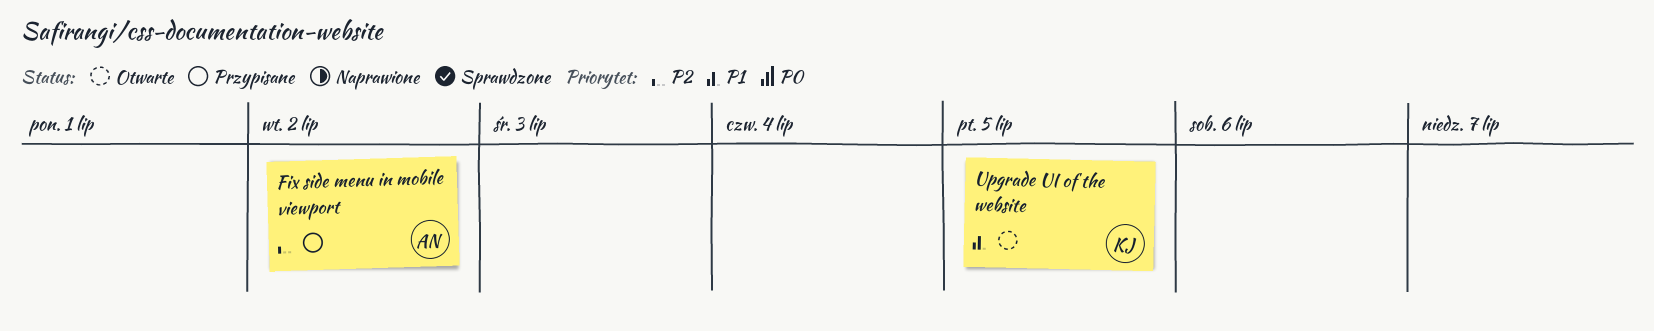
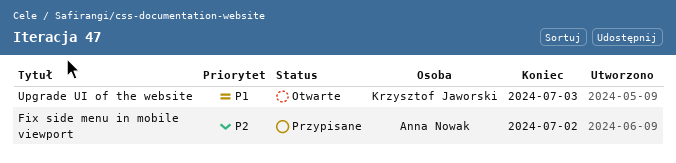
Upgrade UI of the website, due: Jul 5 -> Jul 3

